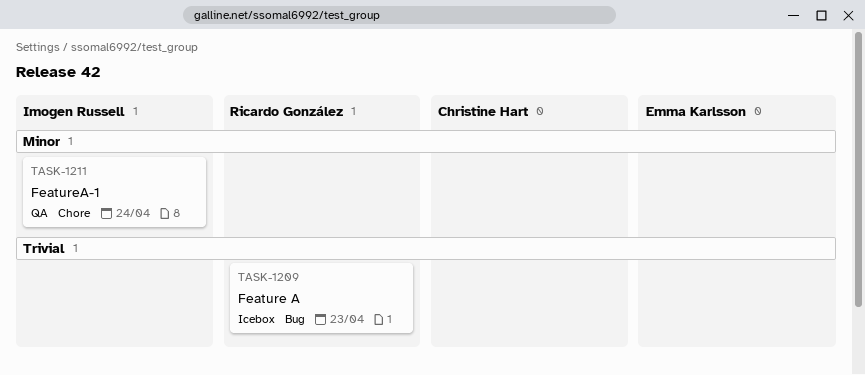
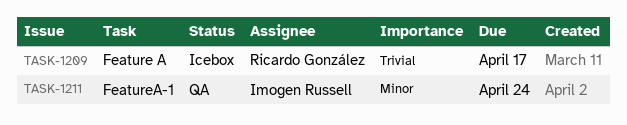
TASK-1209, due: Apr 23 -> Apr 17

